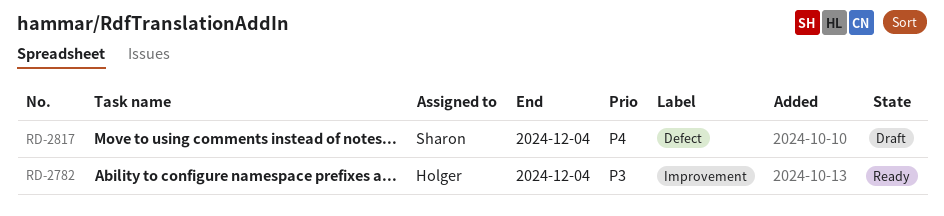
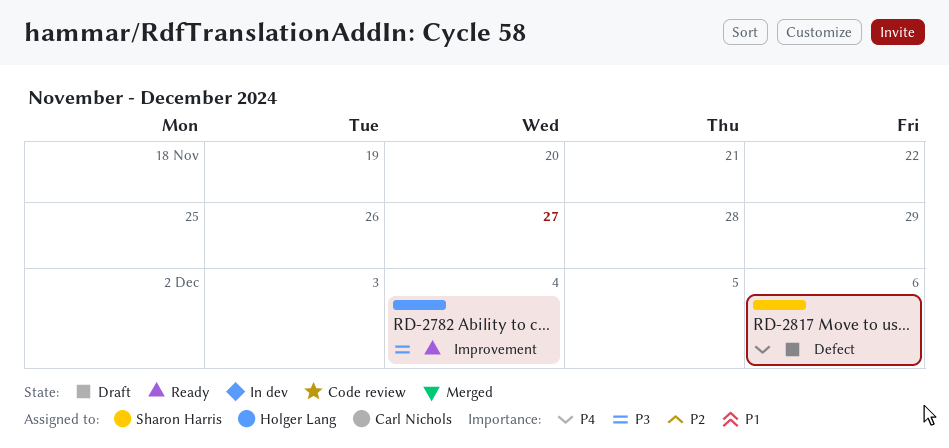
RD-2817, due: Dec 4 -> Dec 6

